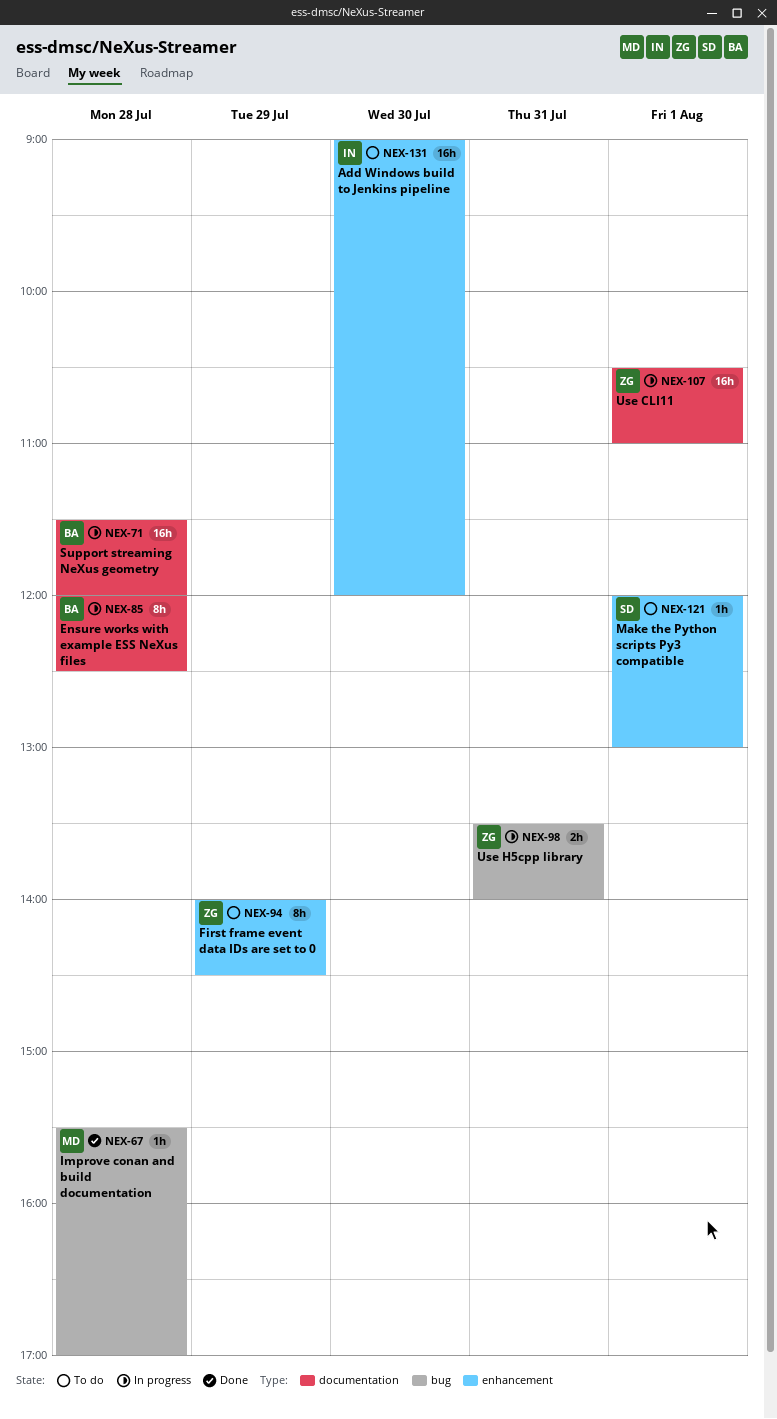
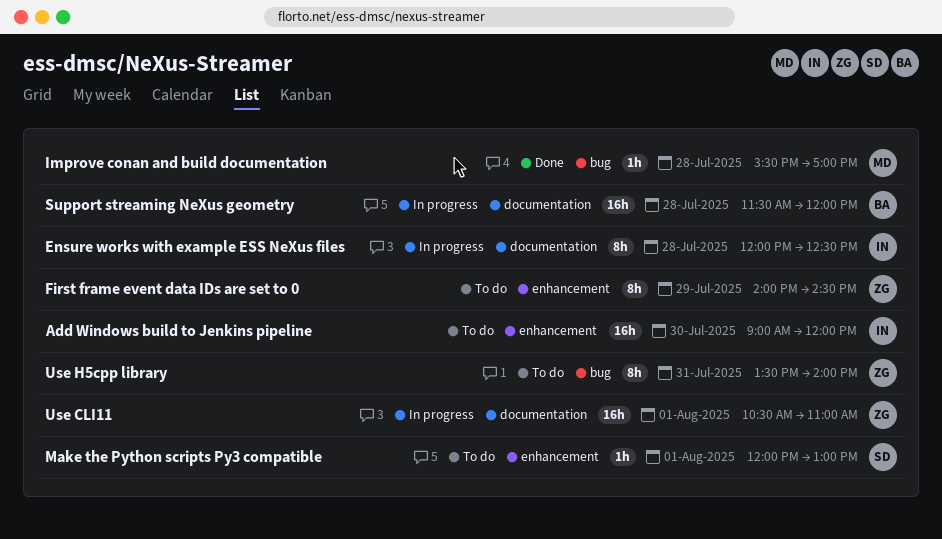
Ensure works with example ESS NeXus files, owner: BA -> IN
Use H5cpp library, status: In progress -> To do
Use H5cpp library, estimate: 2h -> 8h

